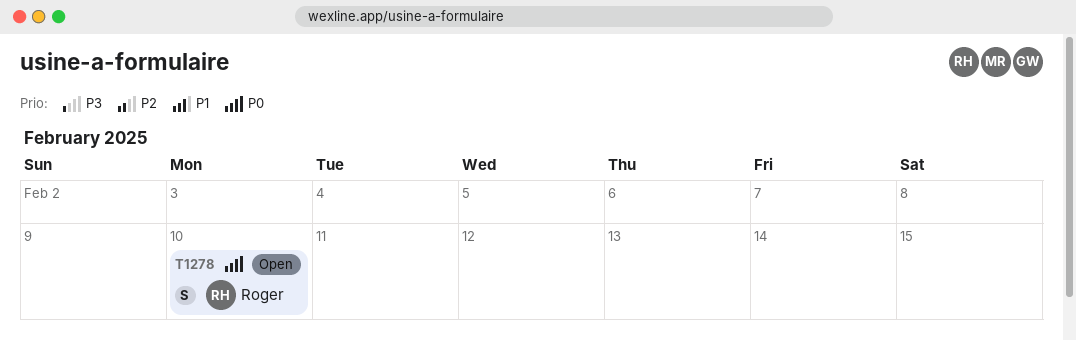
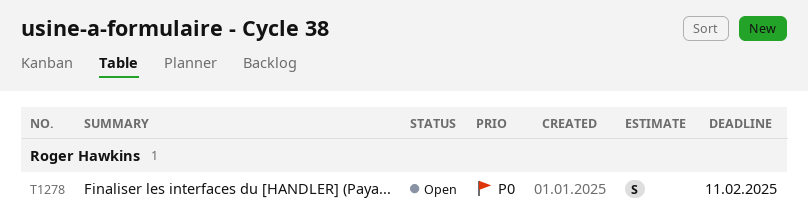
T1278, due: Feb 10 -> Feb 11

